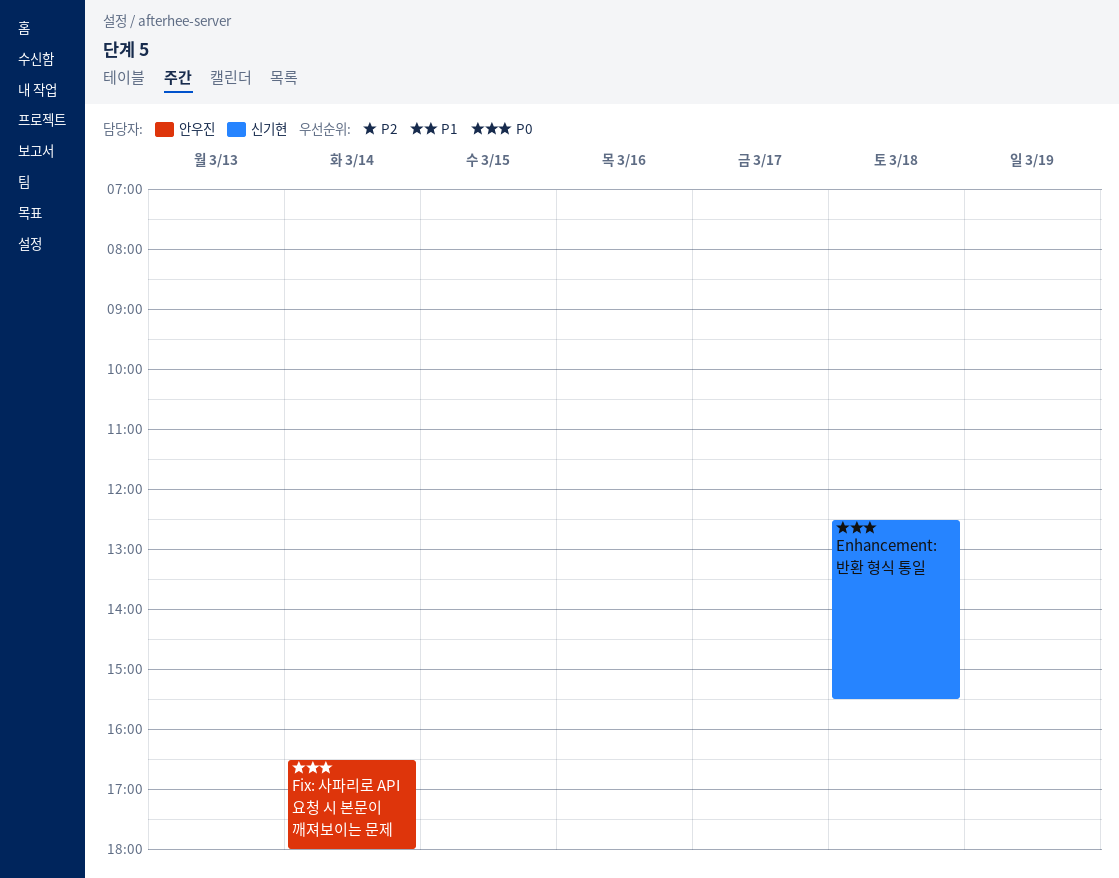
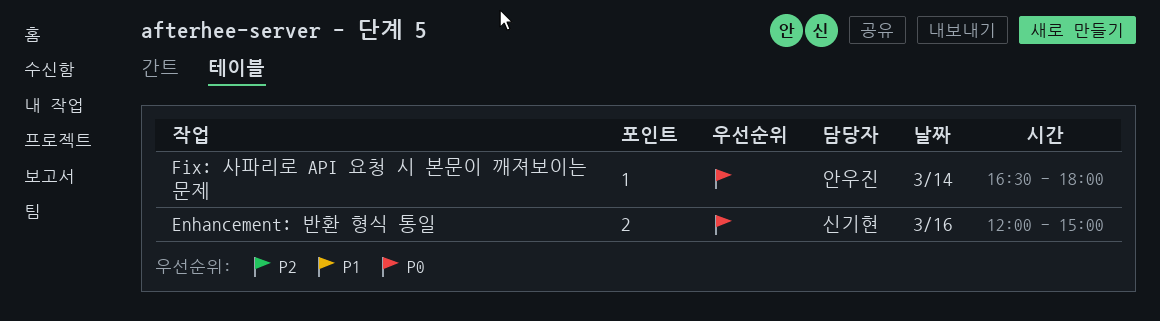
Enhancement: 반환 형식 통일, day: Mar 18 -> Mar 16
Enhancement: 반환 형식 통일, begins: 12:30 -> 12:00
Enhancement: 반환 형식 통일, ends: 15:30 -> 15:00

